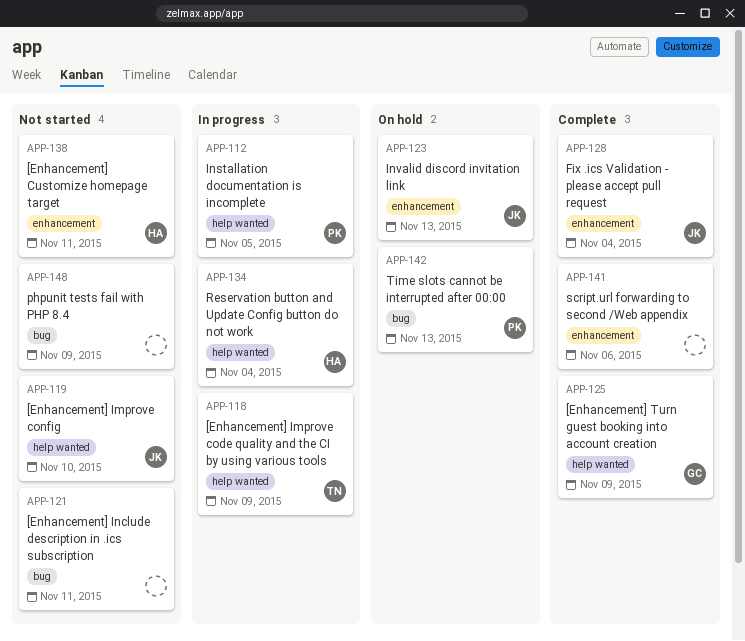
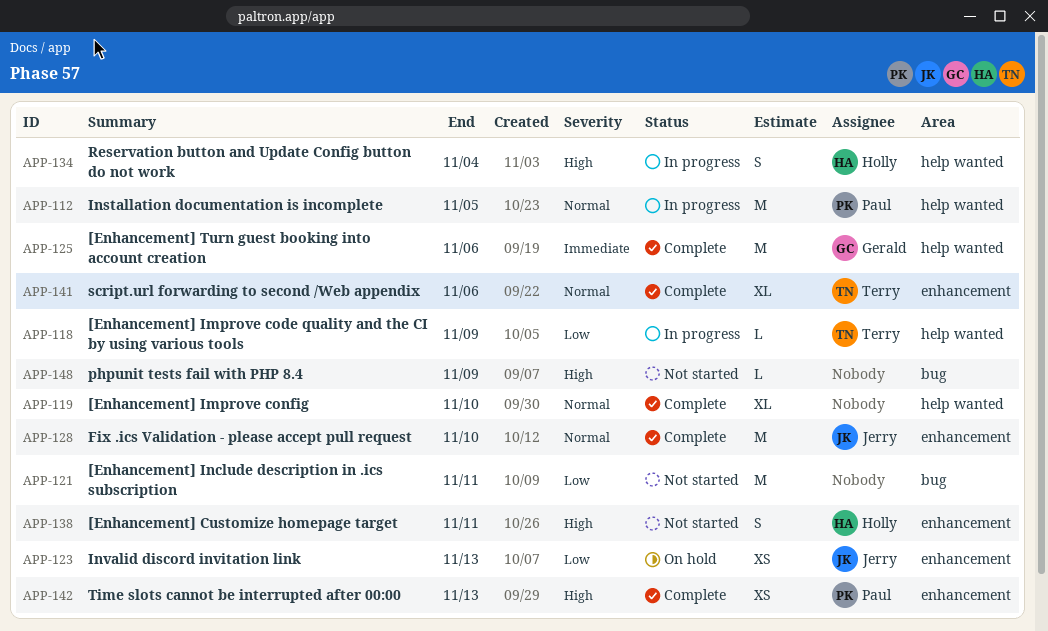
APP-119, status: Not started -> Complete
APP-119, owner: Jerry -> none
APP-125, due: Nov 9 -> Nov 6
APP-128, due: Nov 4 -> Nov 10
APP-141, owner: none -> Terry
APP-142, status: On hold -> Complete
APP-142, label: bug -> enhancement

